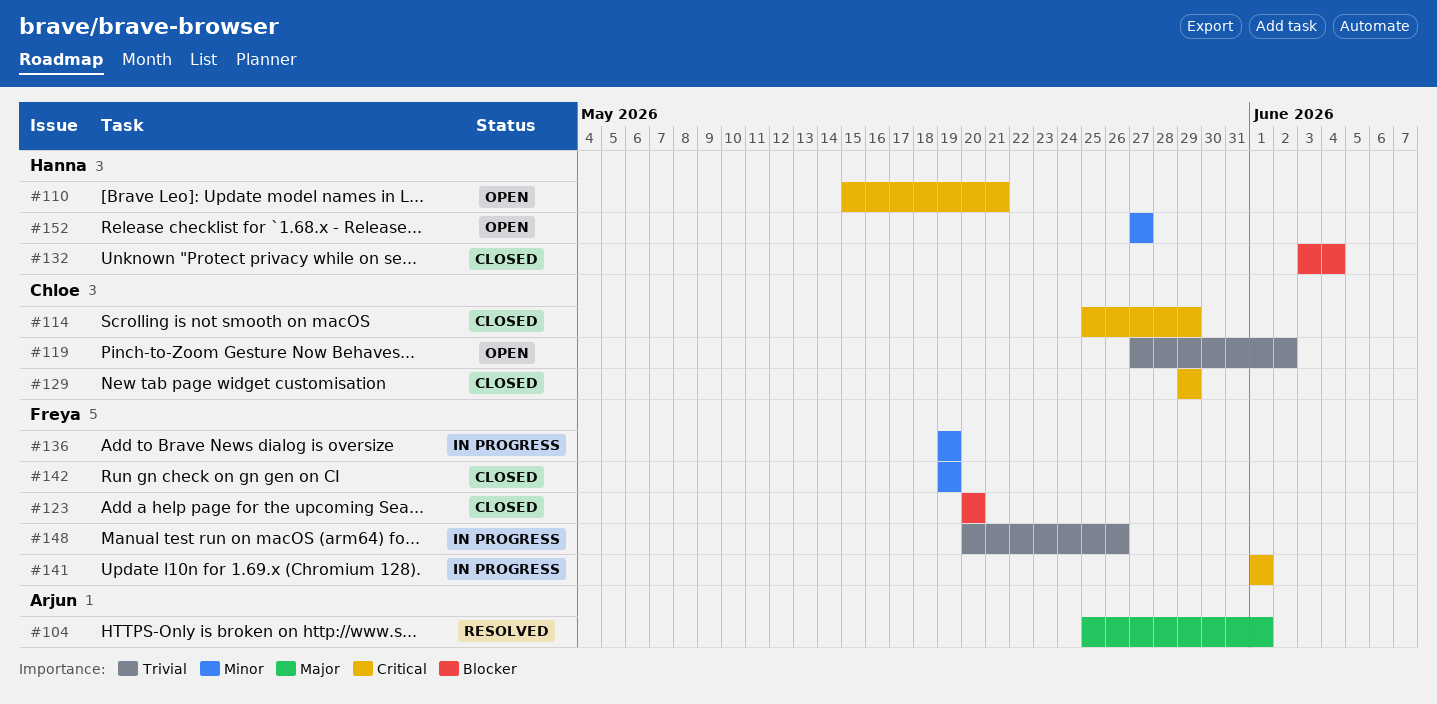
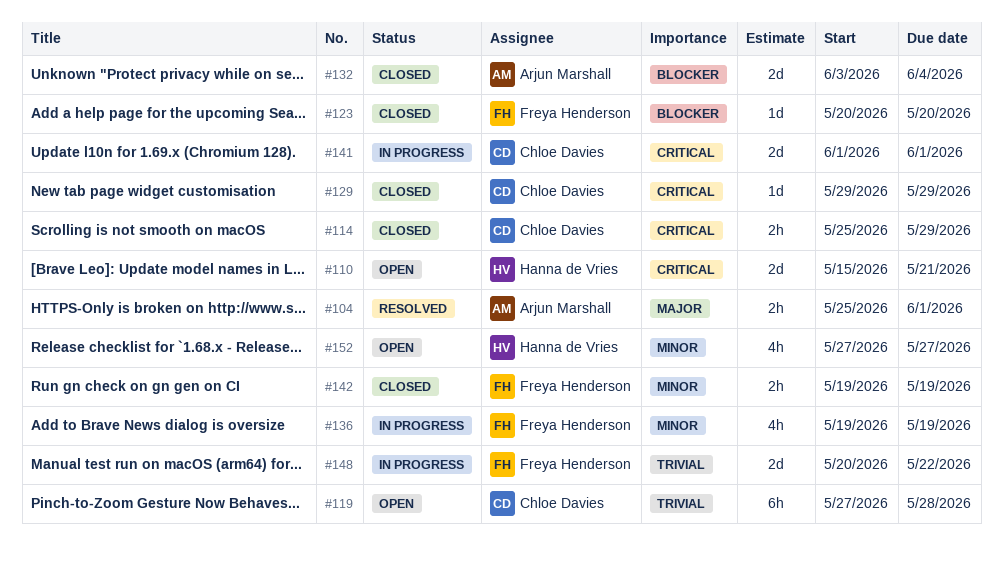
#119, due: Jun 2 -> May 28
#132, owner: Hanna de Vries -> Arjun Marshall
#141, owner: Freya Henderson -> Chloe Davies
#148, due: May 26 -> May 22

